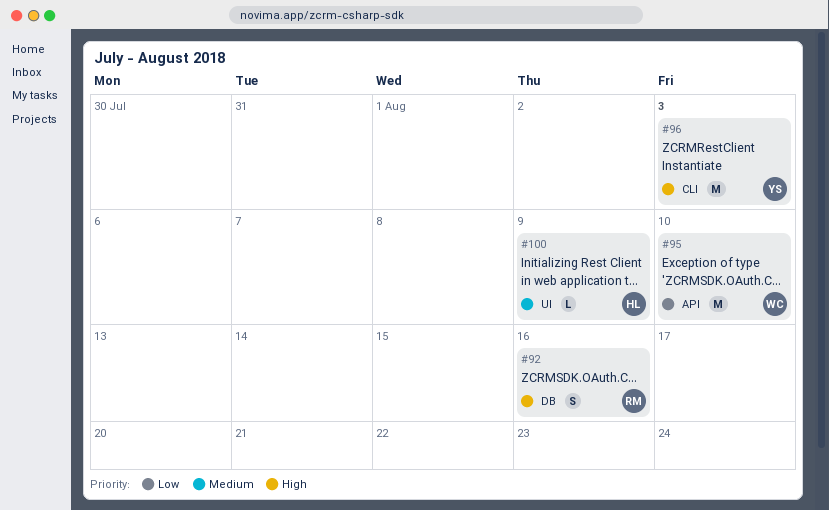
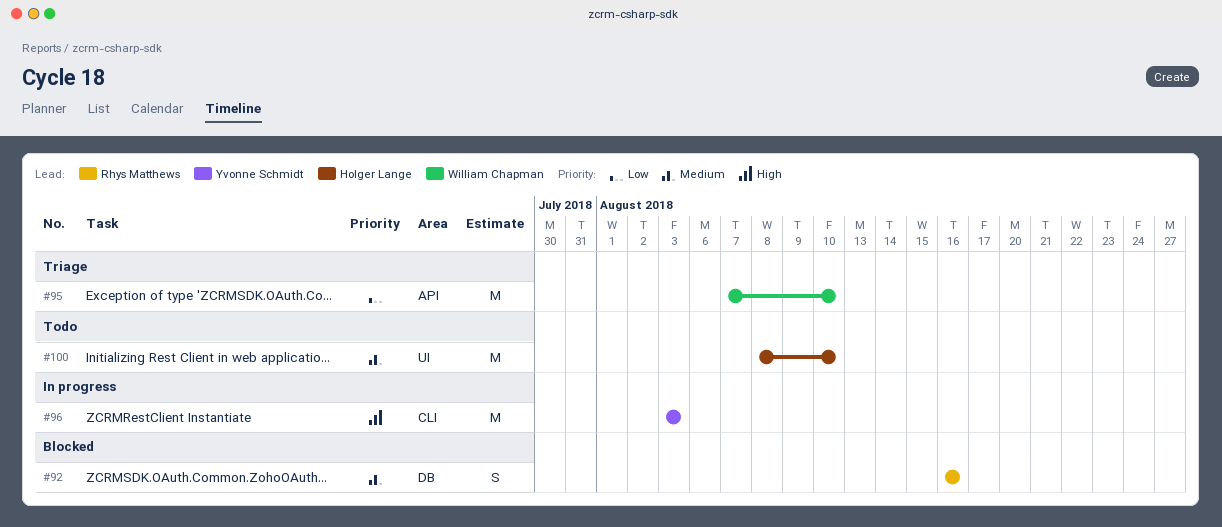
#92, priority: High -> Medium
#100, estimate: L -> M
#100, due: Aug 9 -> Aug 10

